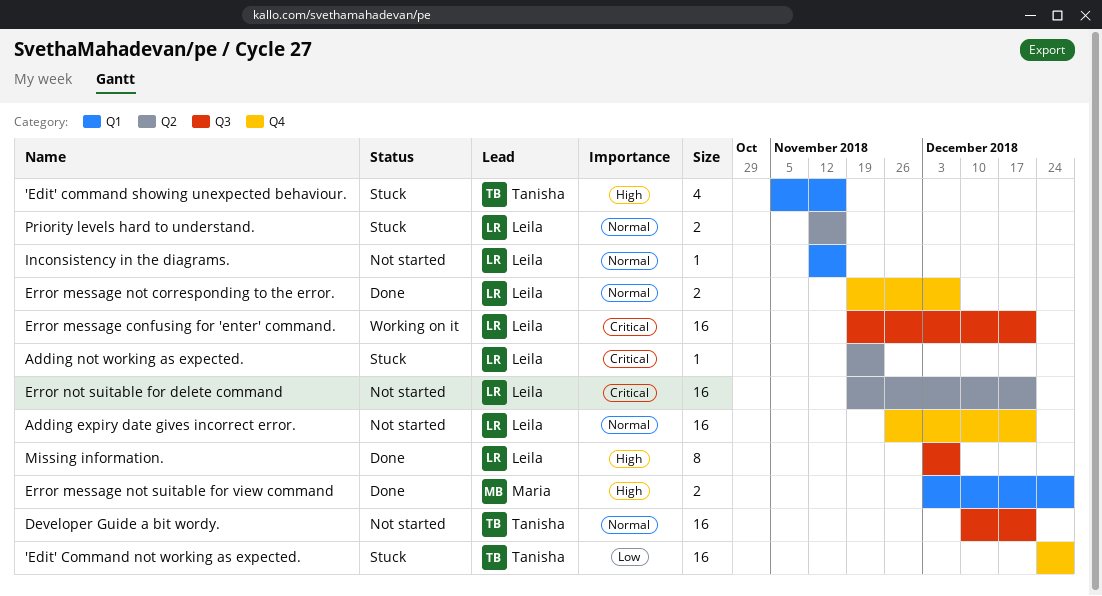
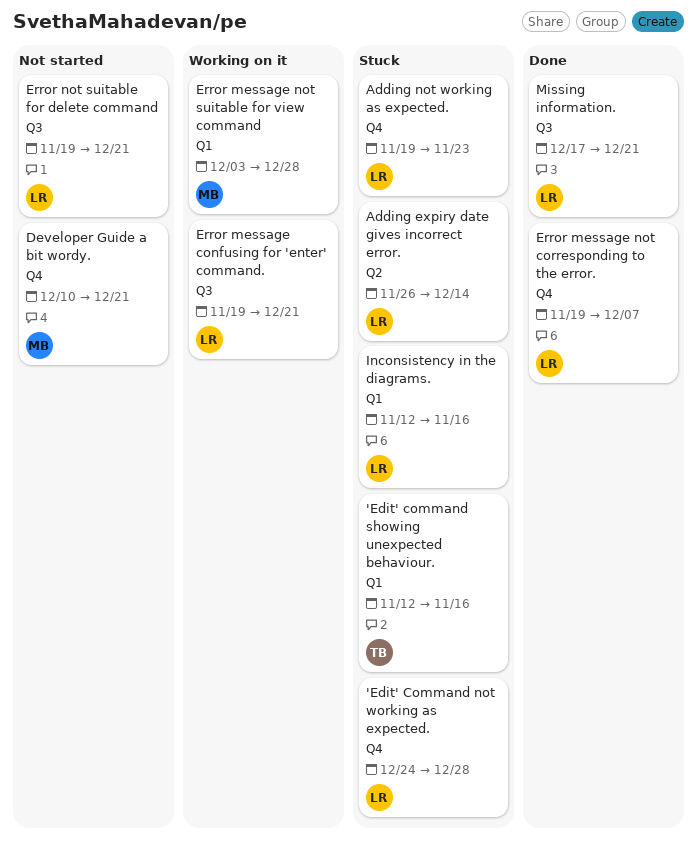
'Edit' Command not working as expected., owner: Tanisha -> Leila
'Edit' command showing unexpected behaviour., start: Nov 5 -> Nov 12
Adding expiry date gives incorrect error., status: Not started -> Stuck
Adding expiry date gives incorrect error., label: Q4 -> Q2
Adding expiry date gives incorrect error., due: Dec 21 -> Dec 14
Adding not working as expected., label: Q2 -> Q4
Developer Guide a bit wordy., owner: Tanisha -> Maria
Developer Guide a bit wordy., label: Q3 -> Q4
Error message not suitable for view command, status: Done -> Working on it
Error not suitable for delete command, label: Q2 -> Q3
Inconsistency in the diagrams., status: Not started -> Stuck
Missing information., start: Dec 3 -> Dec 17
Missing information., due: Dec 7 -> Dec 21
Priority levels hard to understand.: present -> none

